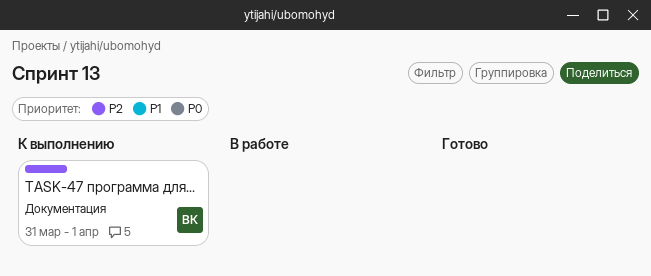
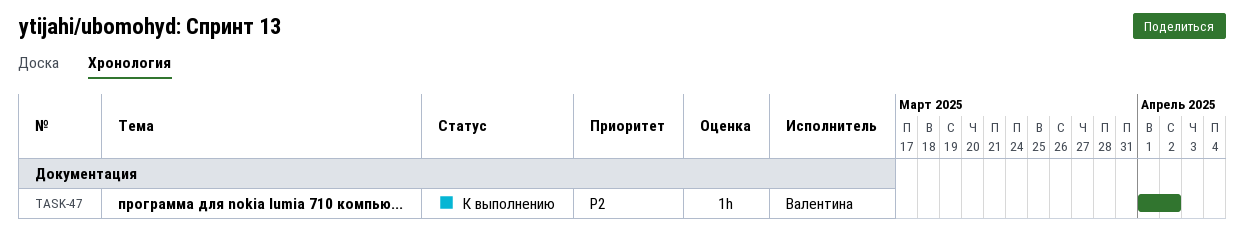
TASK-47, start: Mar 31 -> Apr 1
TASK-47, due: Apr 1 -> Apr 2

